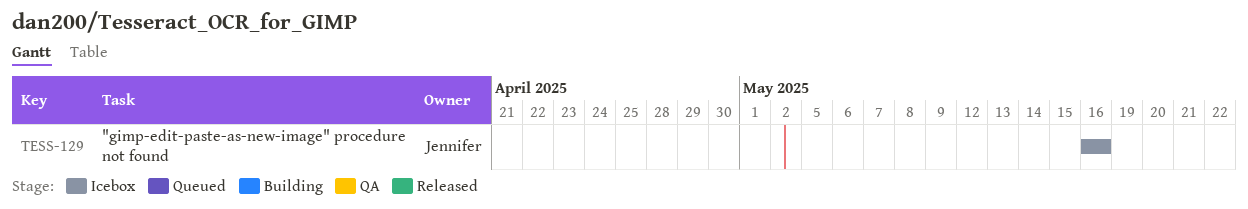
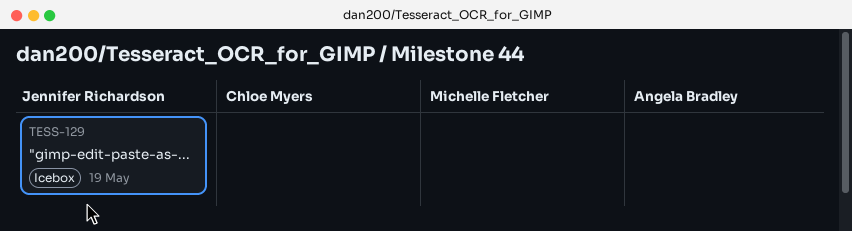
TESS-129, due: May 16 -> May 19

